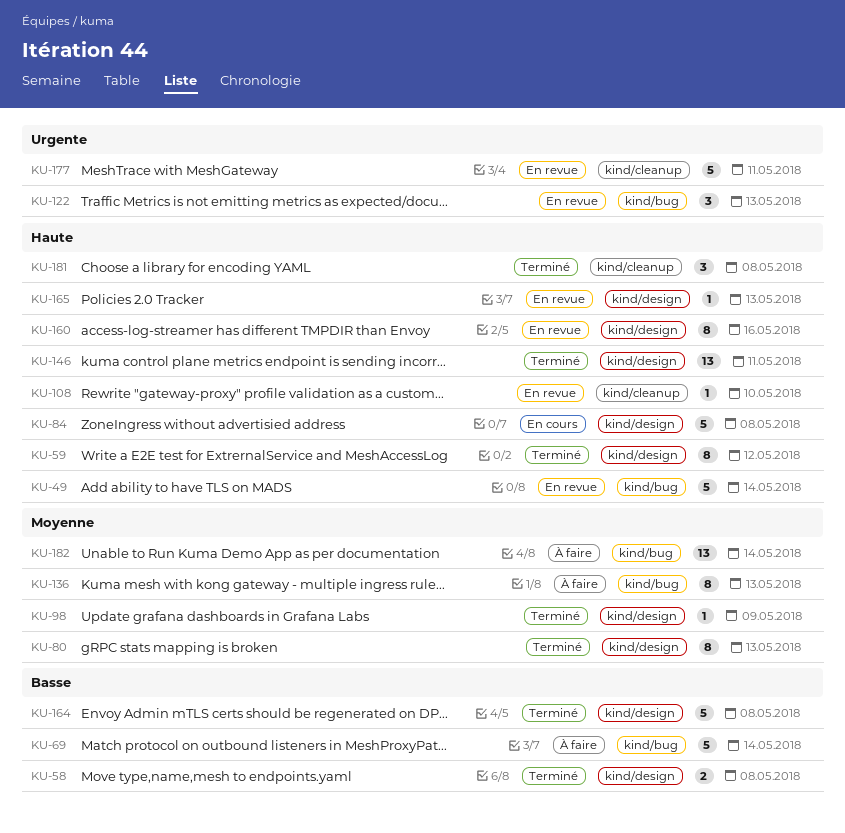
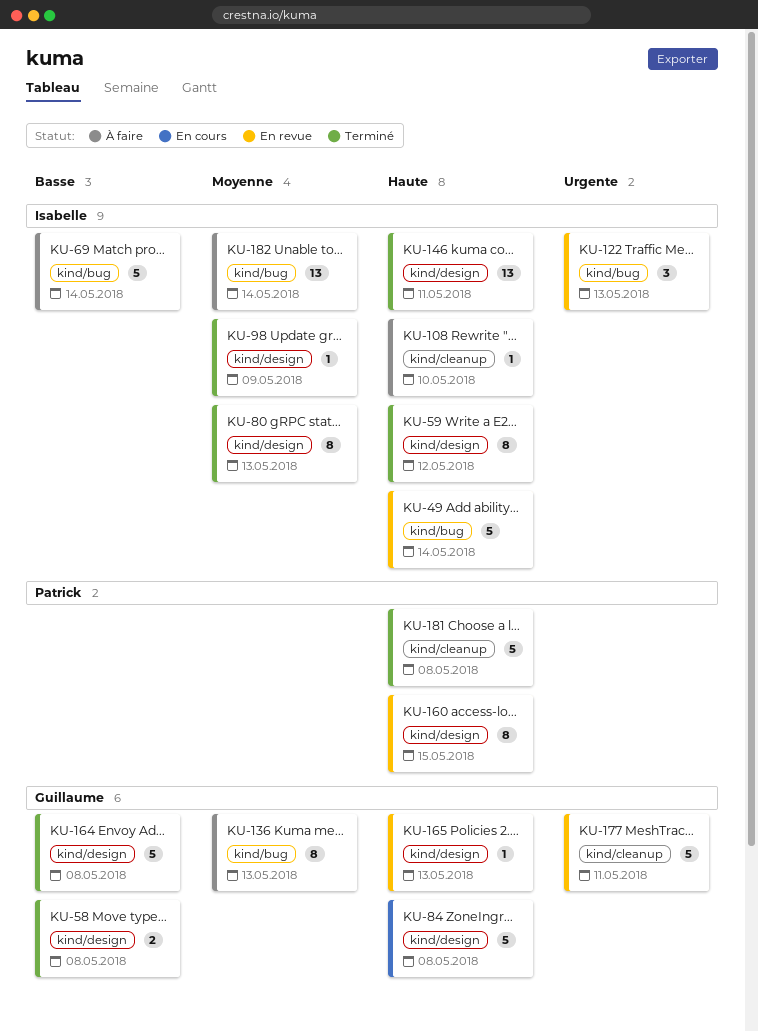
KU-108, status: En revue -> À faire
KU-160, due: May 16 -> May 15
KU-181, estimate: 3 -> 5

